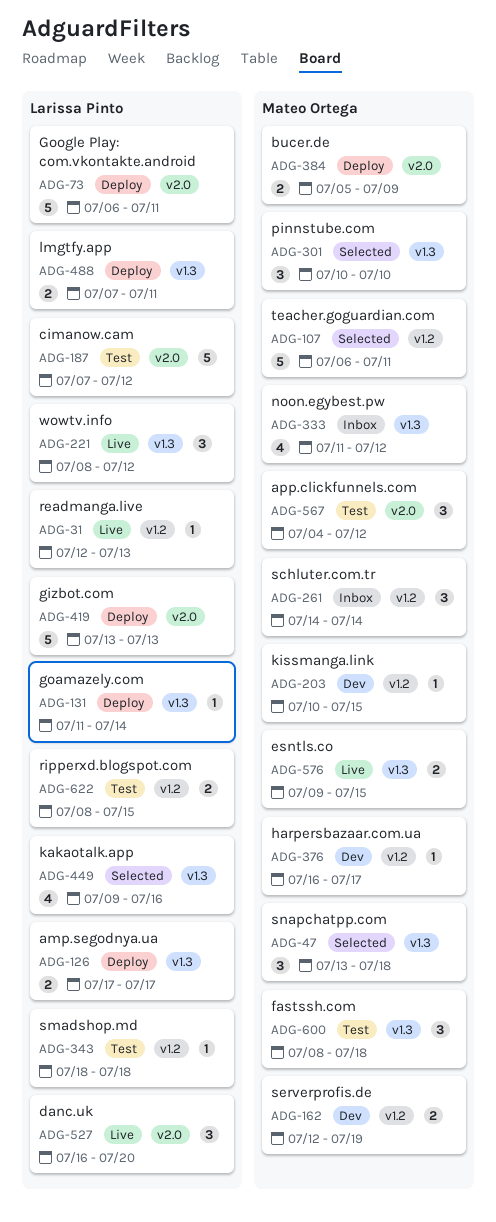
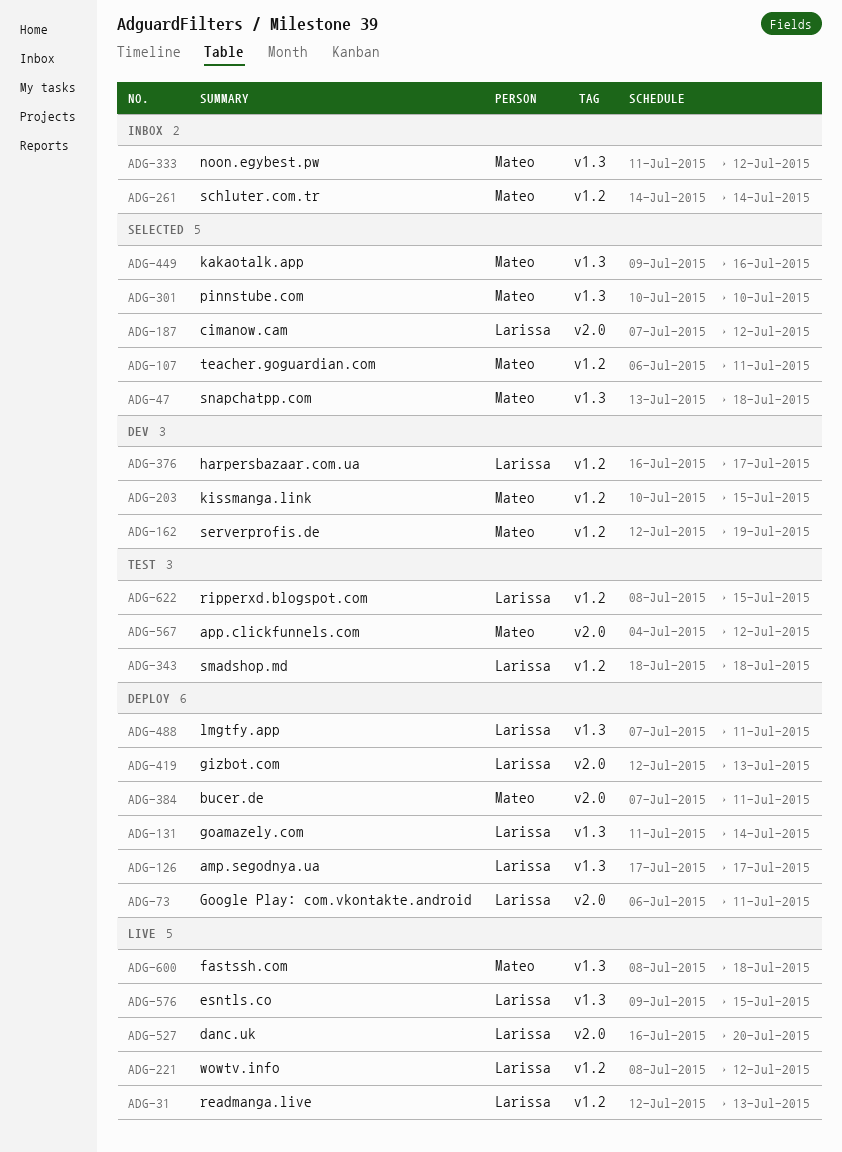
ADG-187, status: Test -> Selected
ADG-221, label: v1.3 -> v1.2
ADG-376, owner: Mateo Ortega -> Larissa Pinto
ADG-384, start: Jul 5 -> Jul 7
ADG-384, due: Jul 9 -> Jul 11
ADG-419, start: Jul 13 -> Jul 12
ADG-449, owner: Larissa Pinto -> Mateo Ortega
ADG-576, owner: Mateo Ortega -> Larissa Pinto
ADG-600, status: Test -> Live

